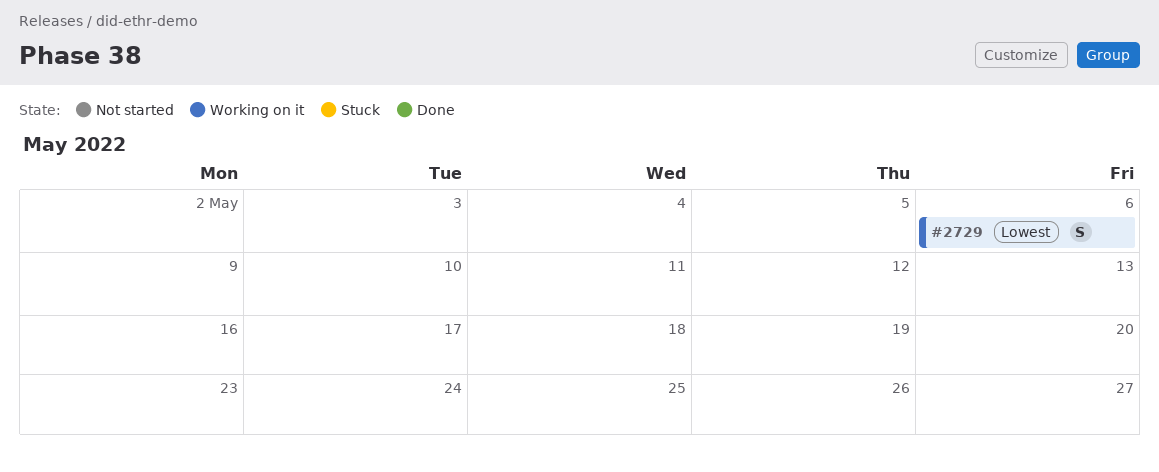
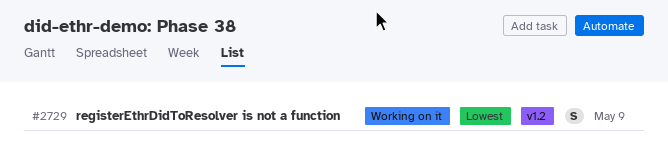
#2729, due: May 6 -> May 9

